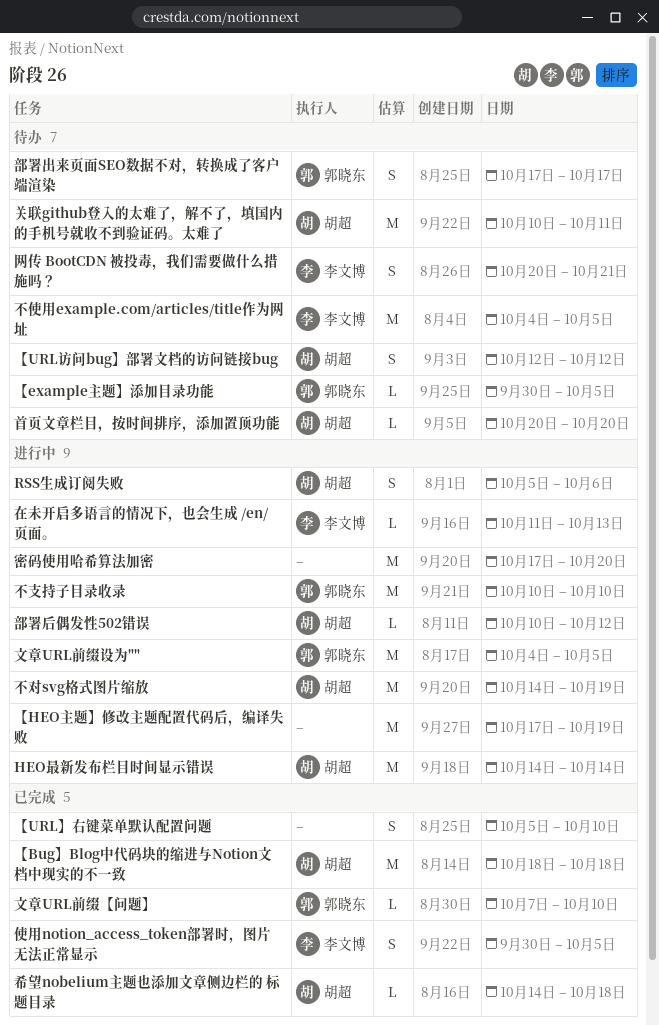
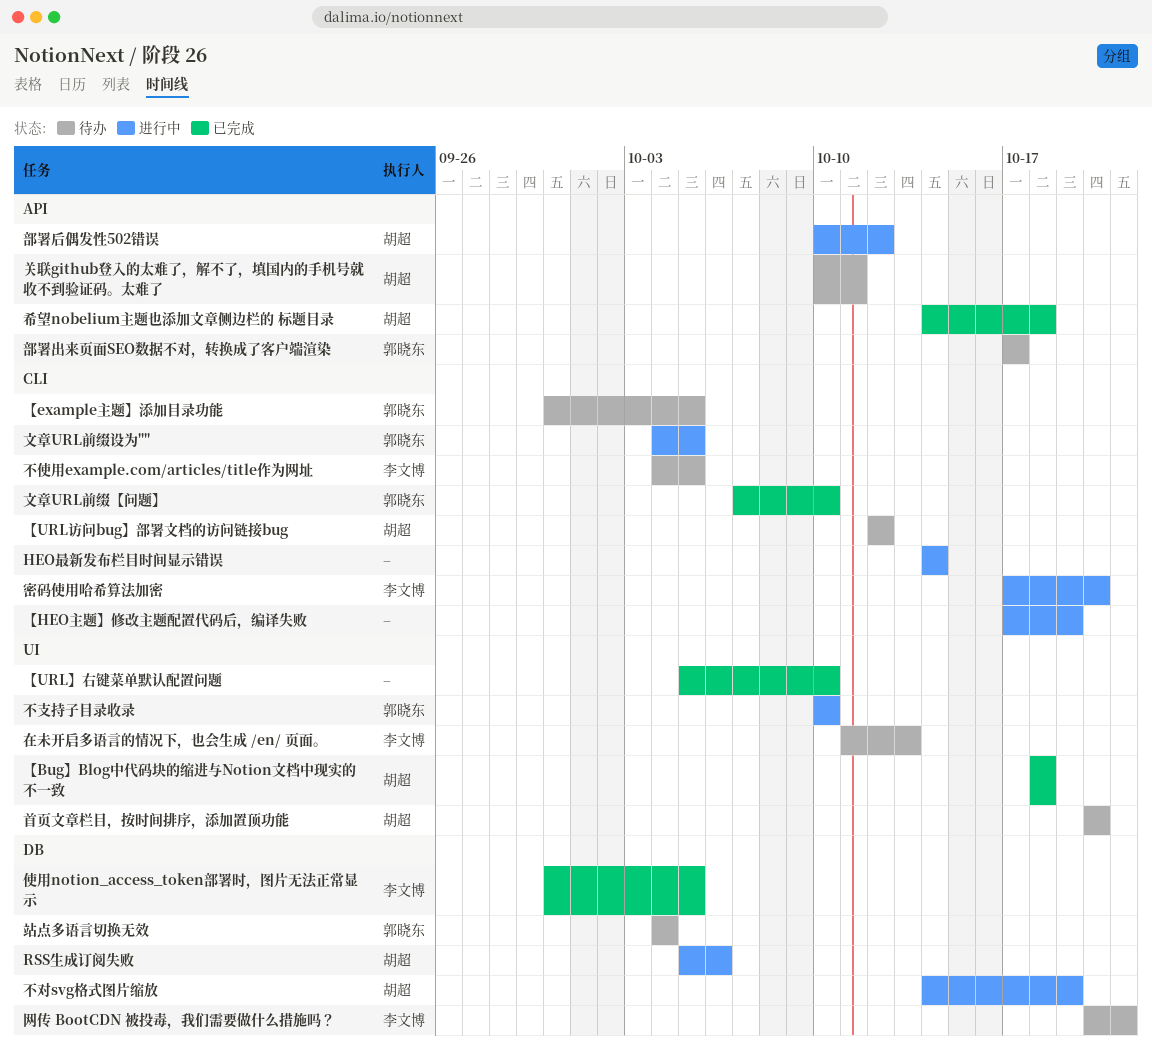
HEO最新发布栏目时间显示错误, owner: 胡超 -> none
在未开启多语言的情况下，也会生成 /en/ 页面。, status: 进行中 -> 待办
密码使用哈希算法加密, owner: none -> 李文博
站点多语言切换无效: none -> present

